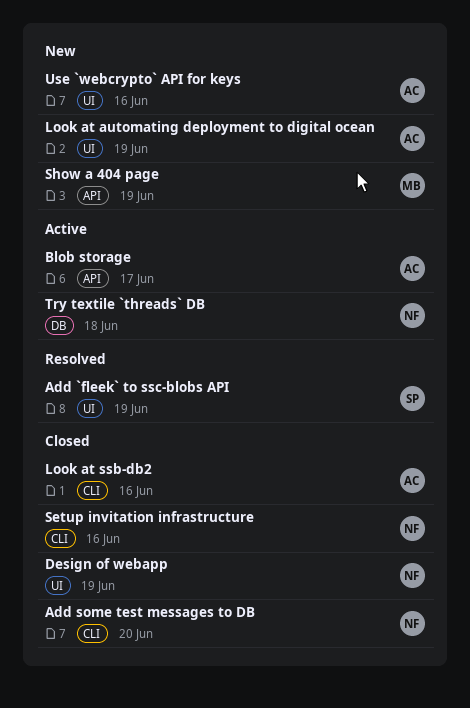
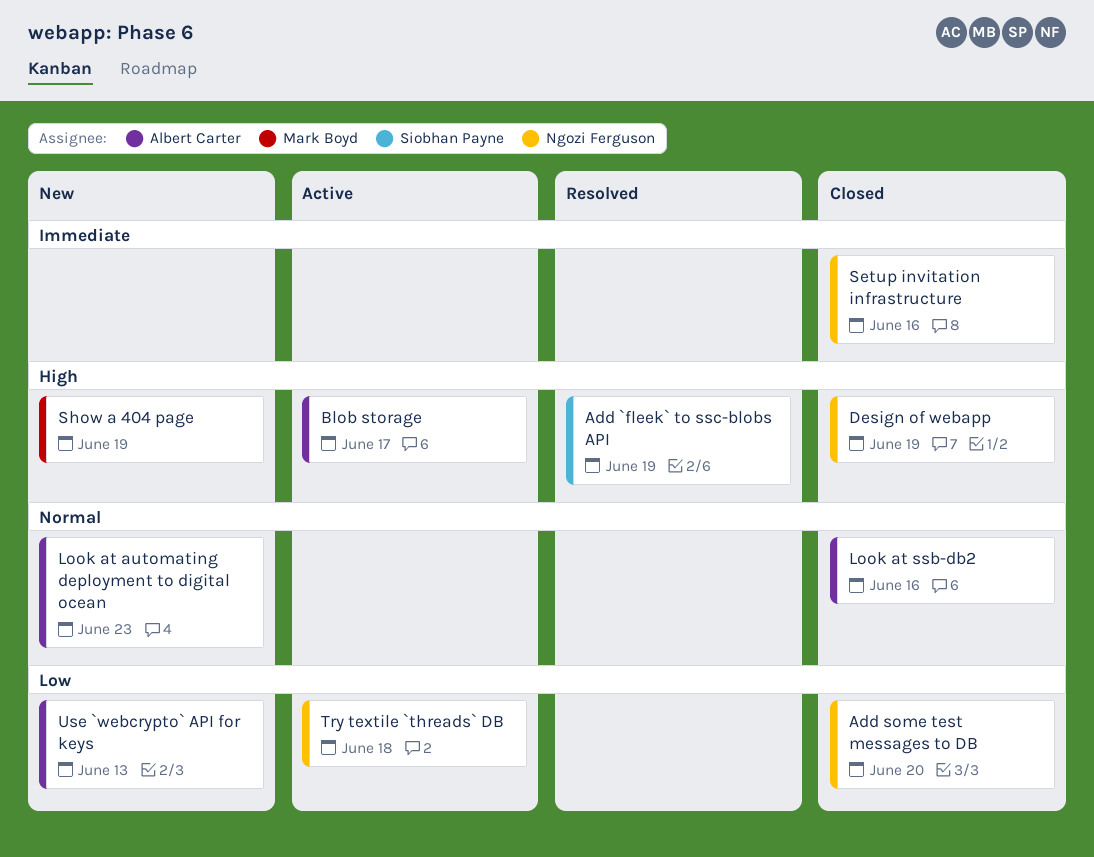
Look at automating deployment to digital ocean, due: Jun 19 -> Jun 23
Use `webcrypto` API for keys, due: Jun 16 -> Jun 13

